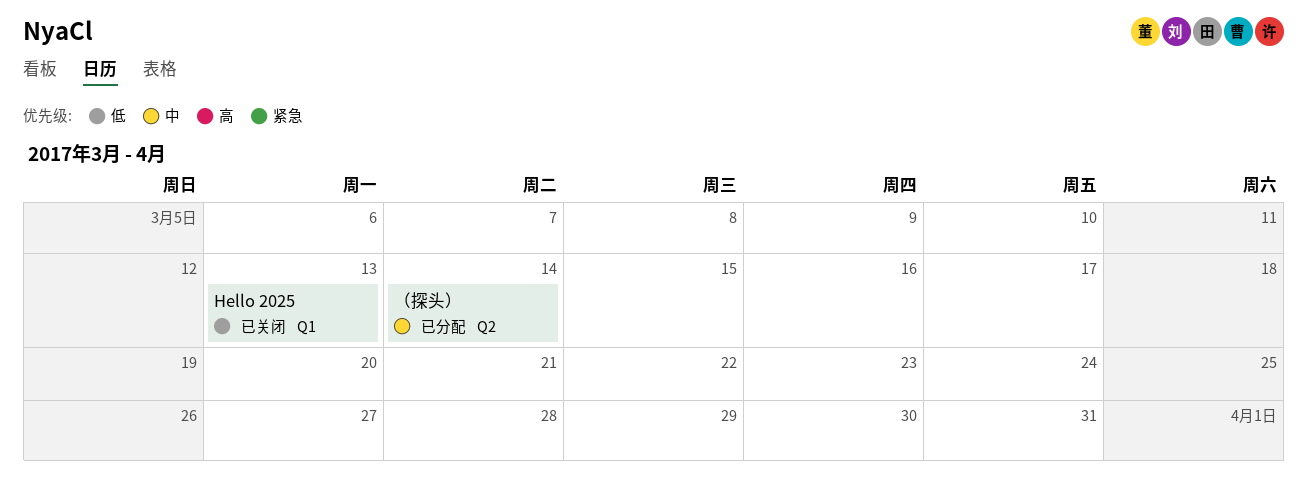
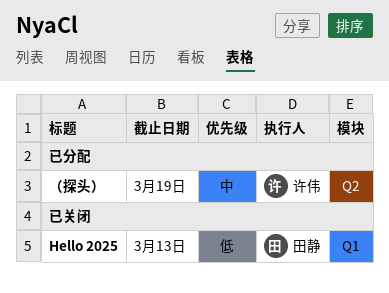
（探头）, due: Mar 14 -> Mar 19

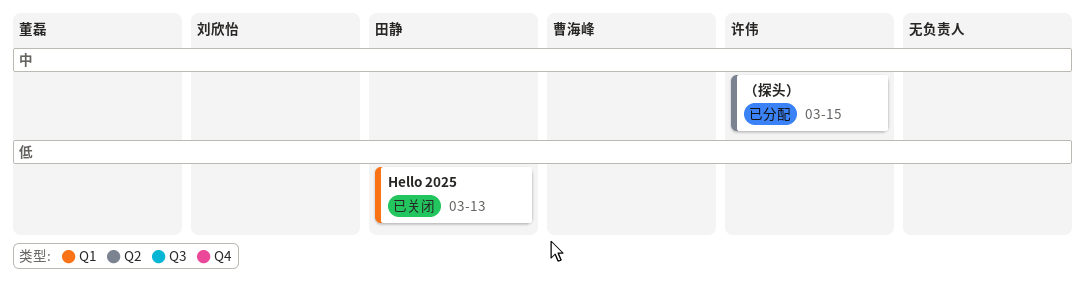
（探头）, due: Mar 19 -> Mar 15

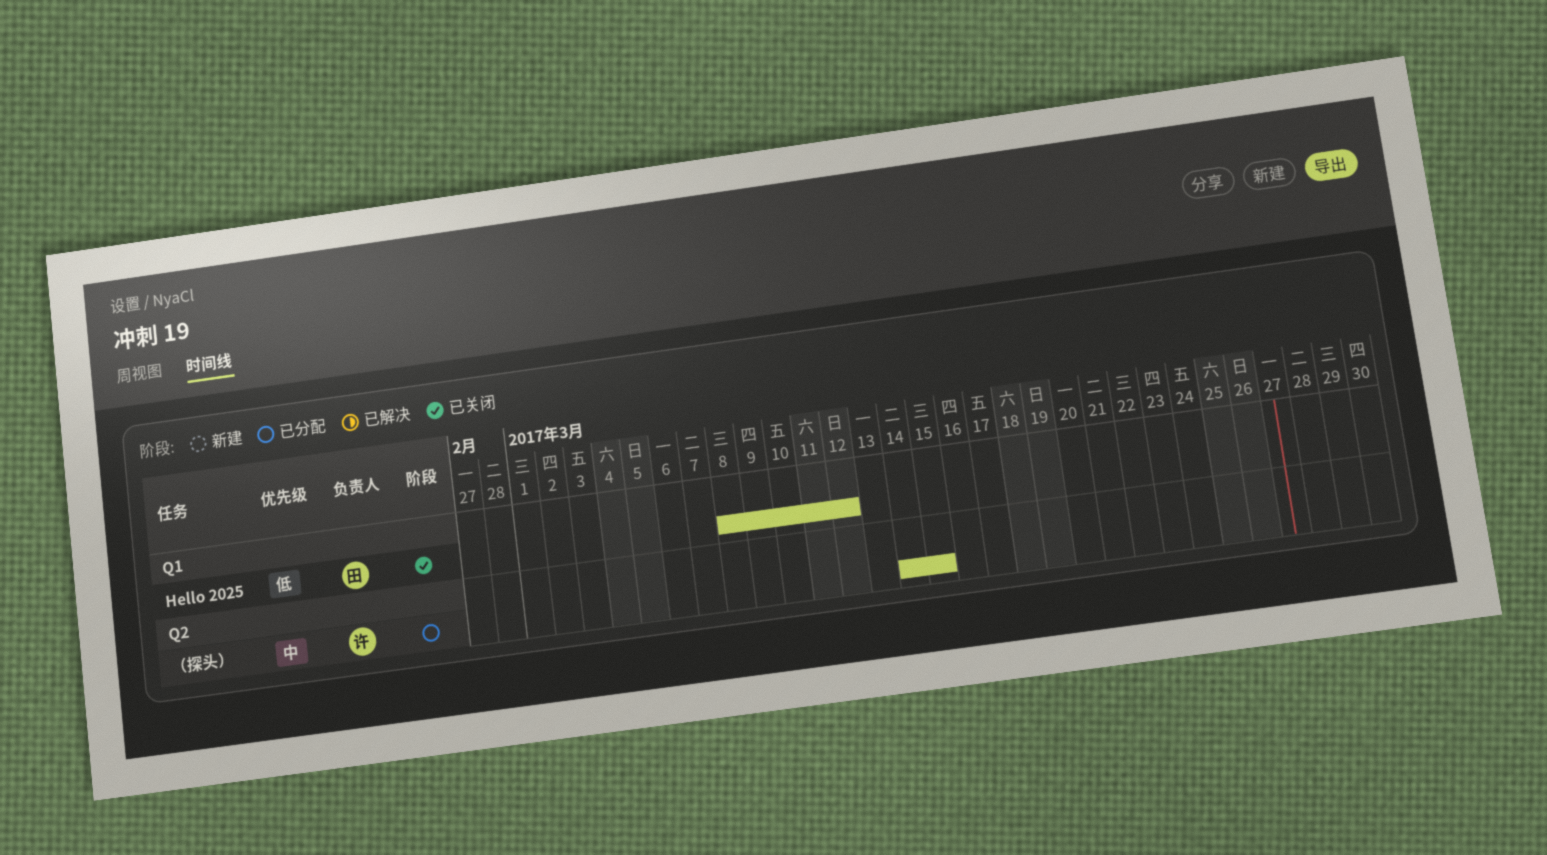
Hello 2025, due: Mar 13 -> Mar 12

